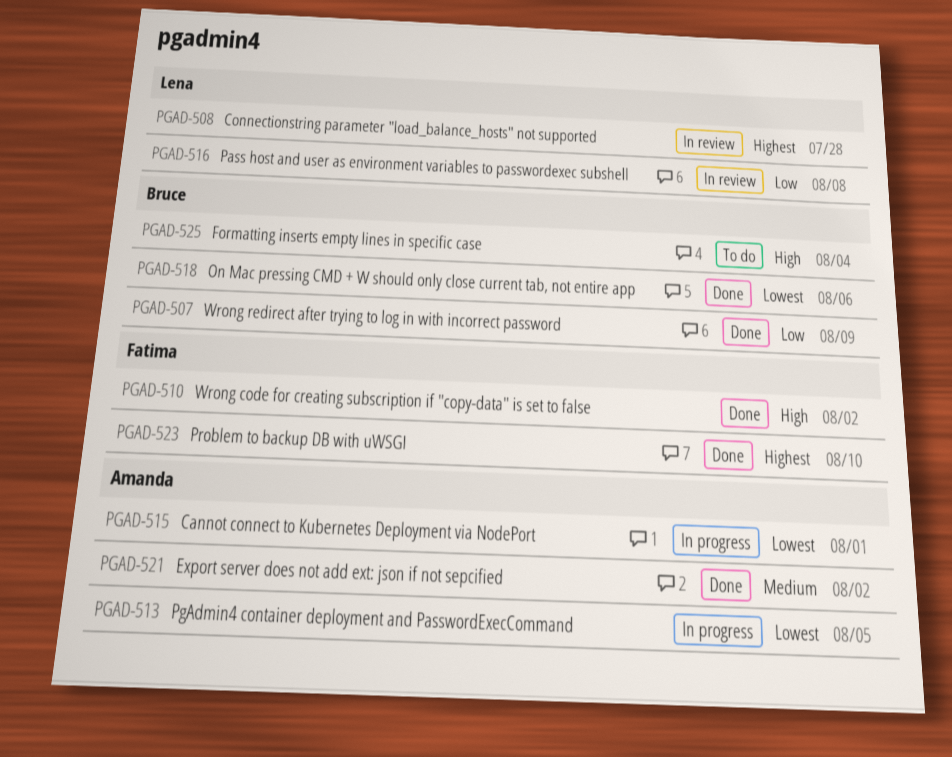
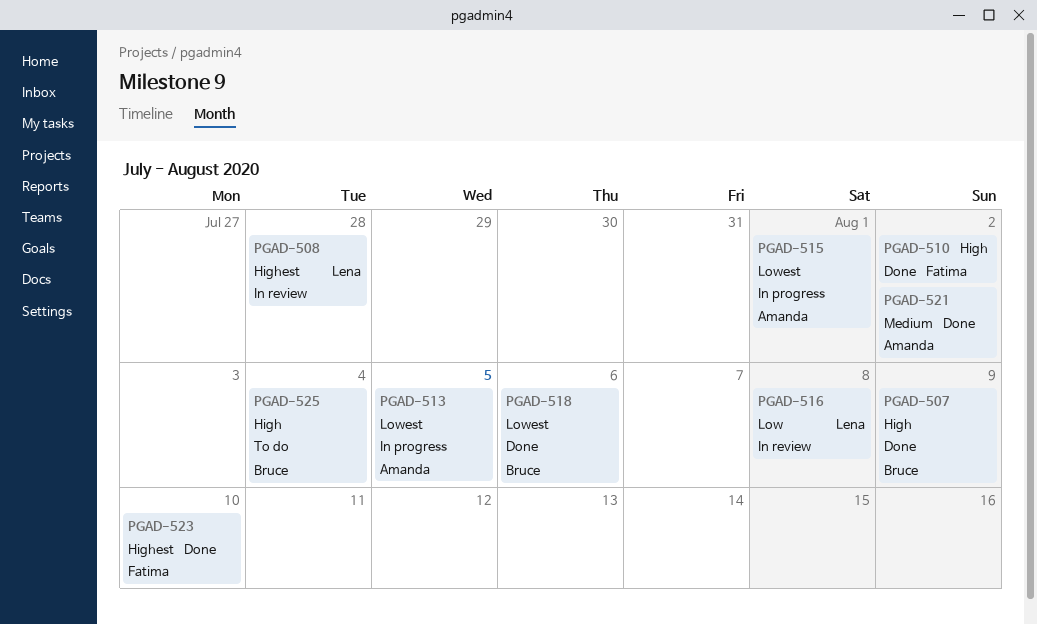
PGAD-507, priority: Low -> High

